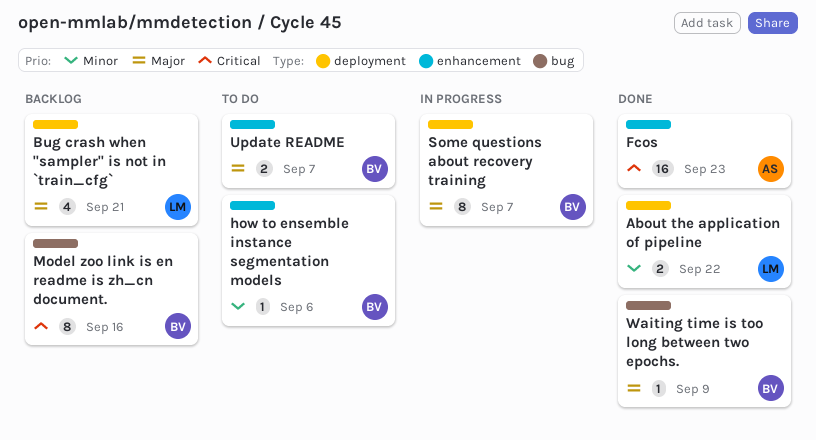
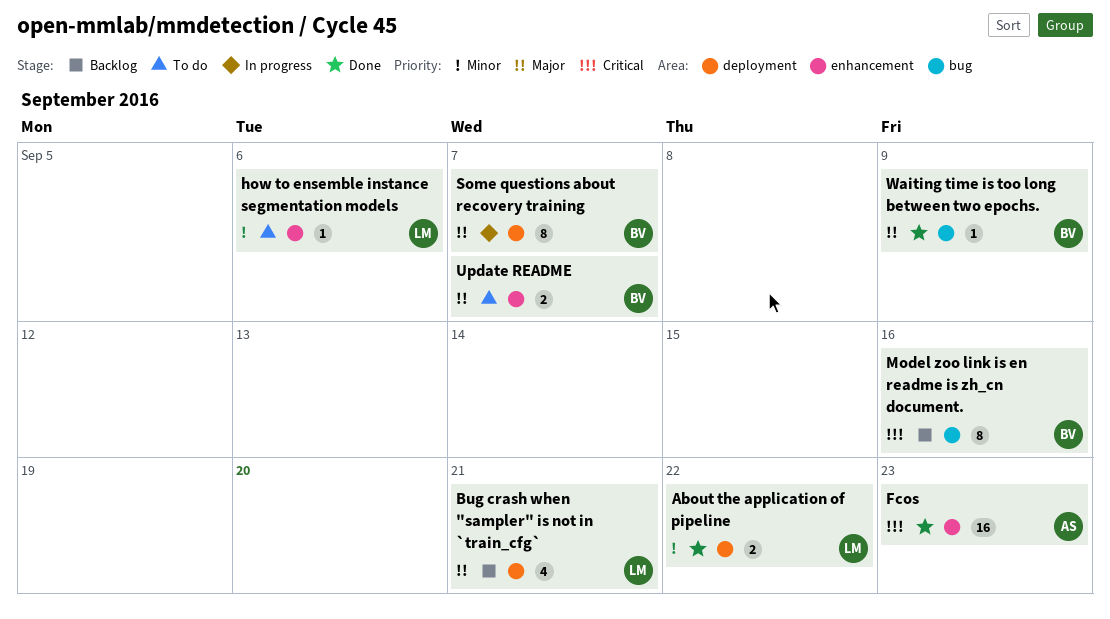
how to ensemble instance segmentation models, owner: BV -> LM

